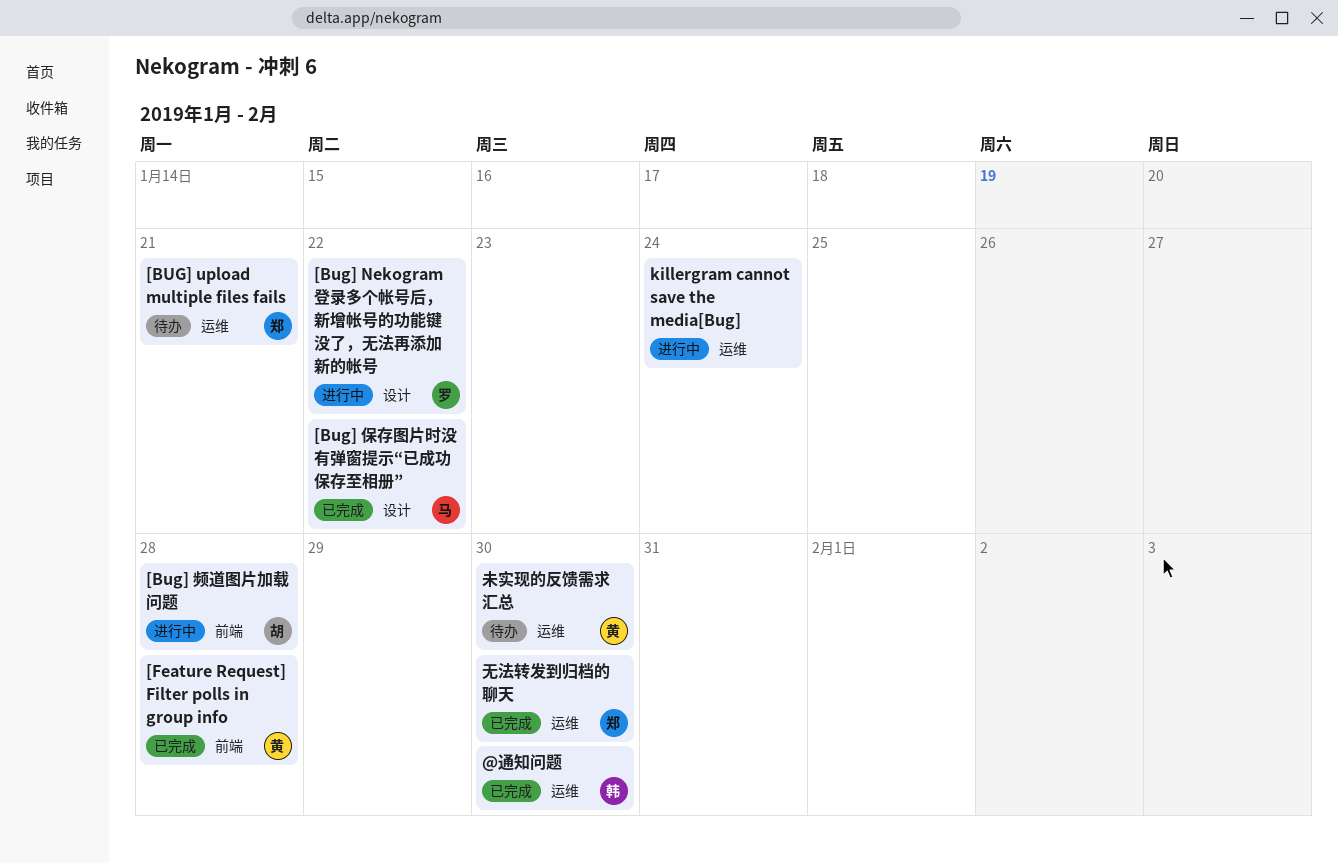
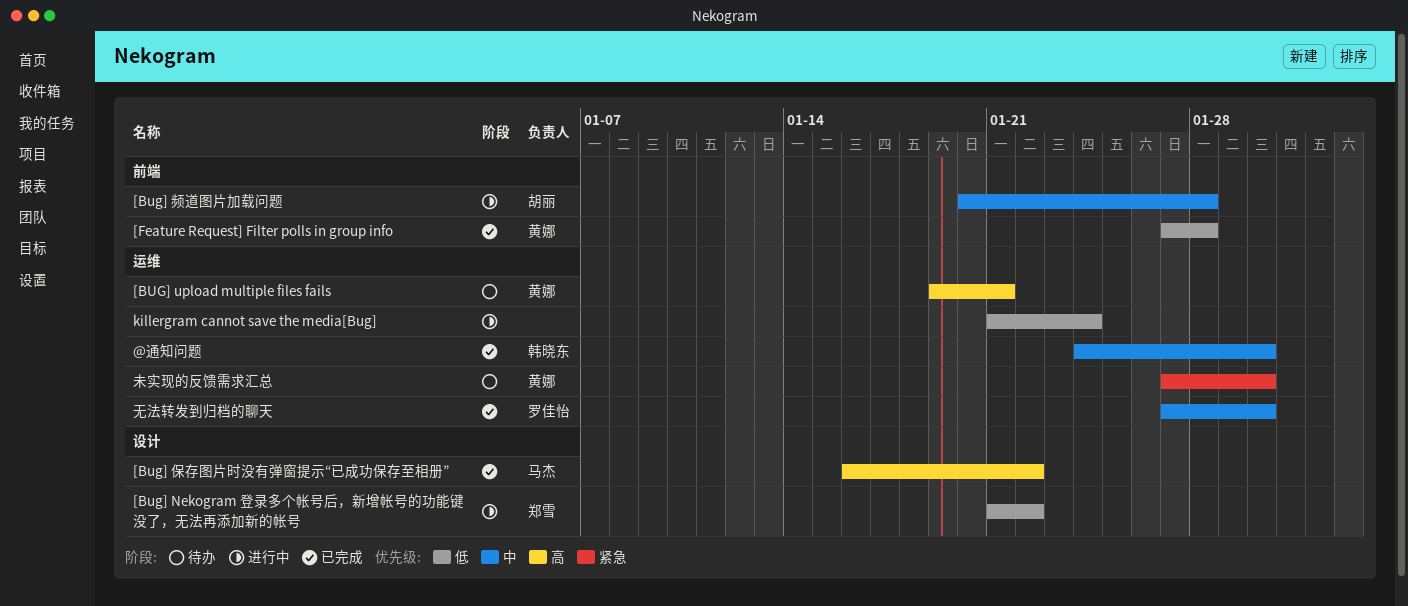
[Bug] Nekogram 登录多个帐号后，新增帐号的功能键没了，无法再添加新的帐号, owner: 罗佳怡 -> 郑雪
[BUG] upload multiple files fails, owner: 郑雪 -> 黄娜
无法转发到归档的聊天, owner: 郑雪 -> 罗佳怡

